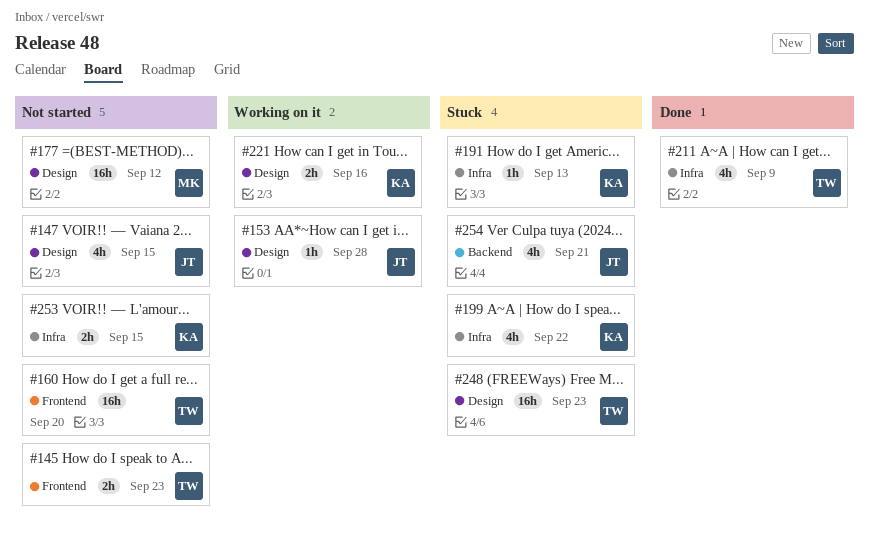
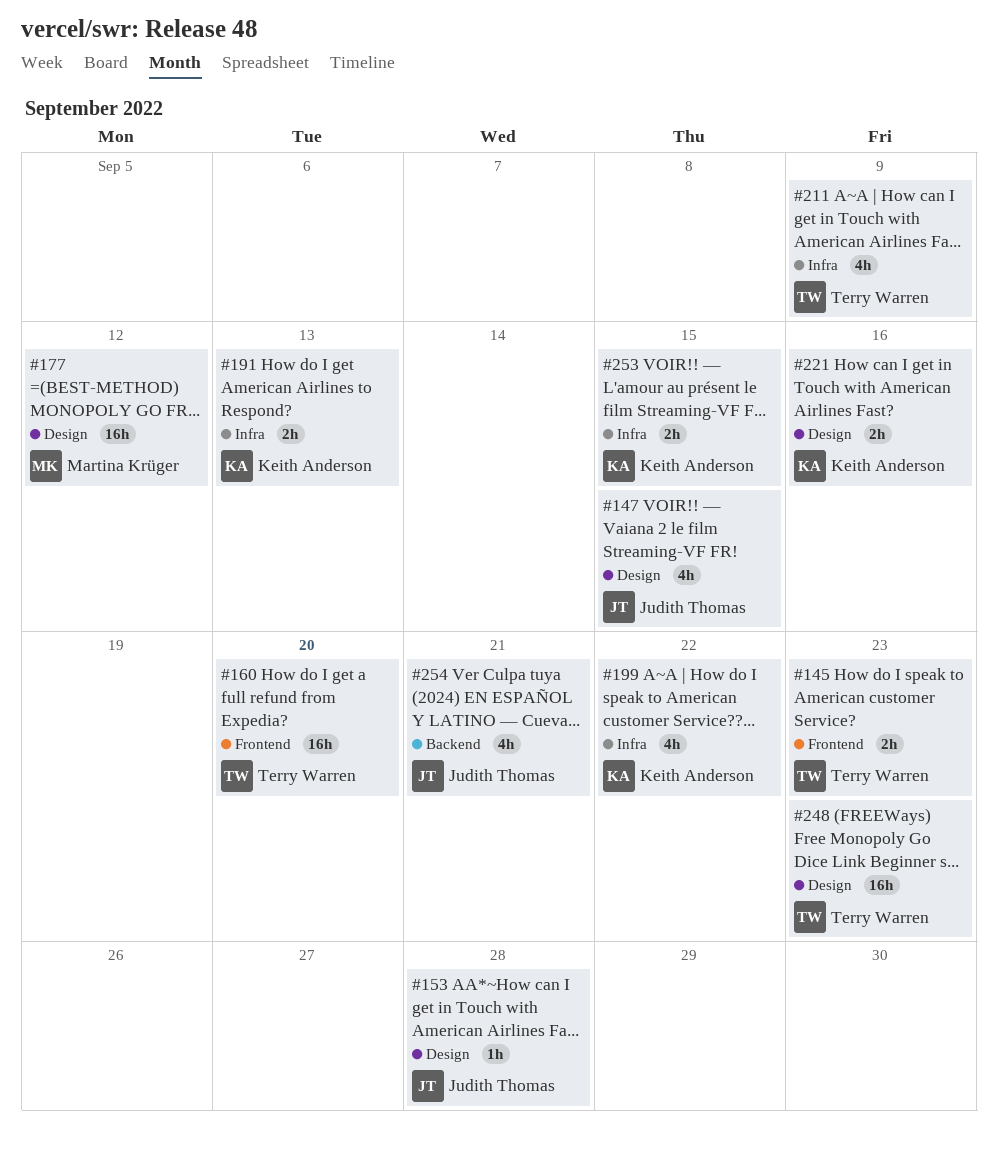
#191, estimate: 1h -> 2h

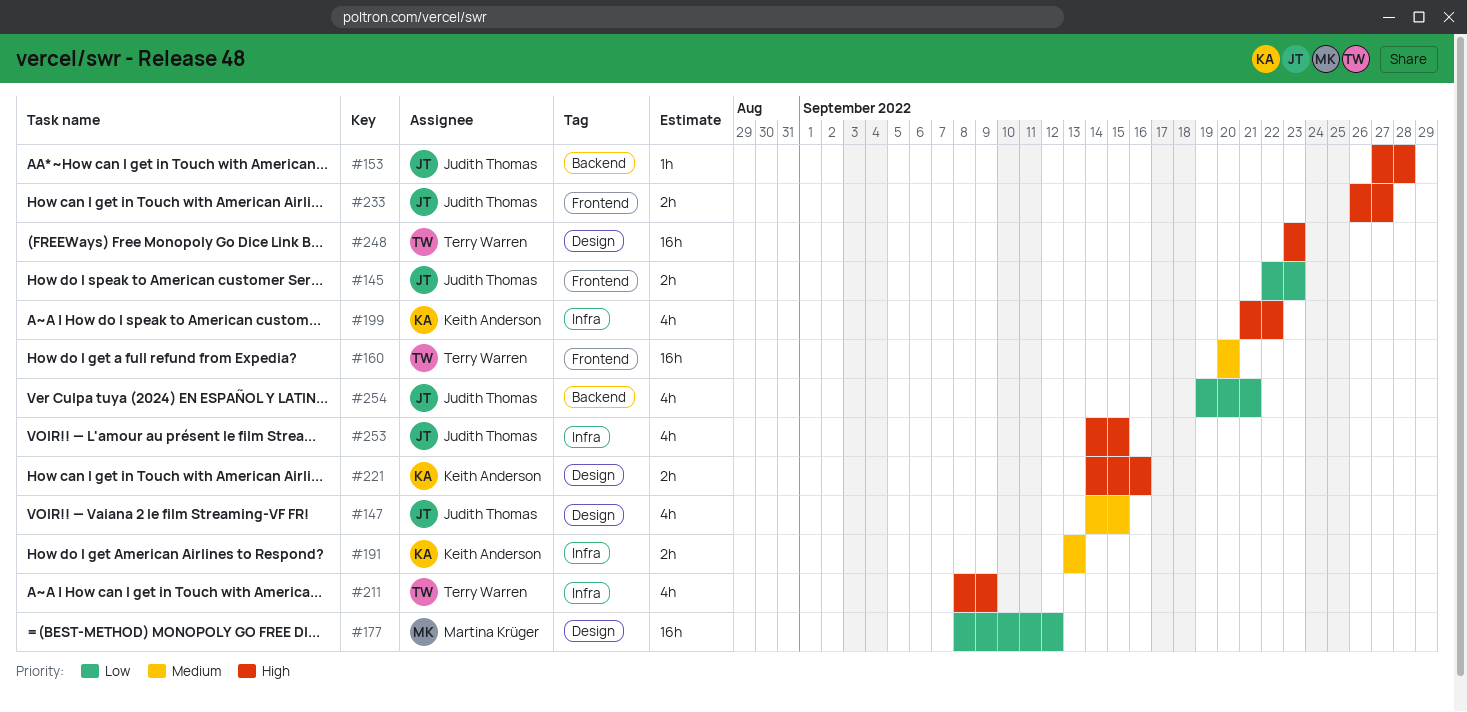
#145, owner: Terry Warren -> Judith Thomas
#153, label: Design -> Backend
#233: none -> present
#253, owner: Keith Anderson -> Judith Thomas
#253, estimate: 2h -> 4h

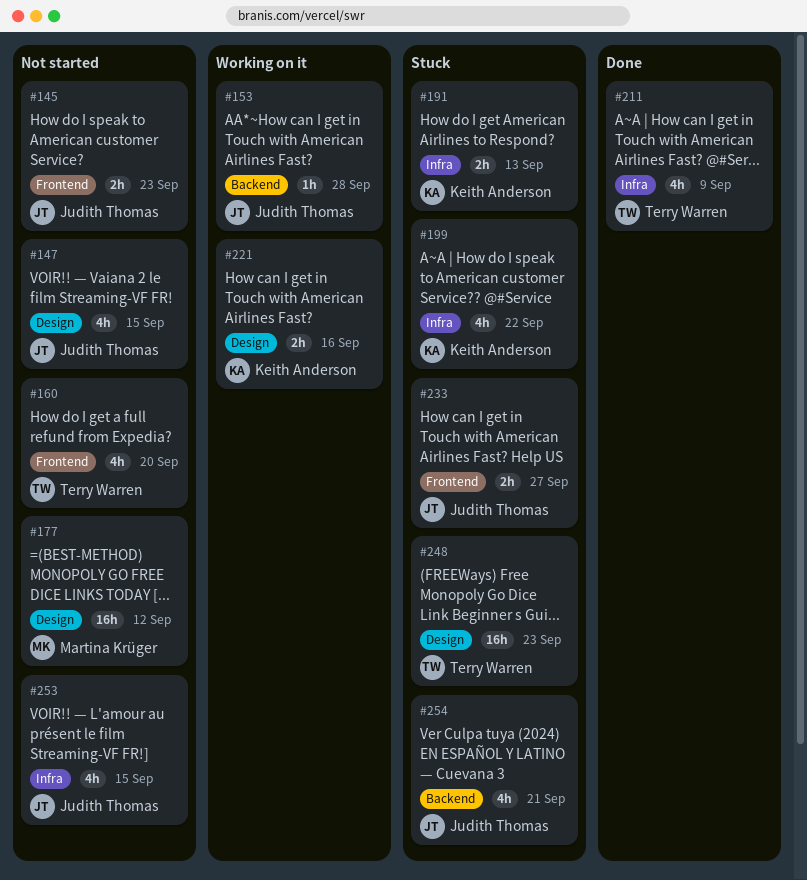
#160, estimate: 16h -> 4h

